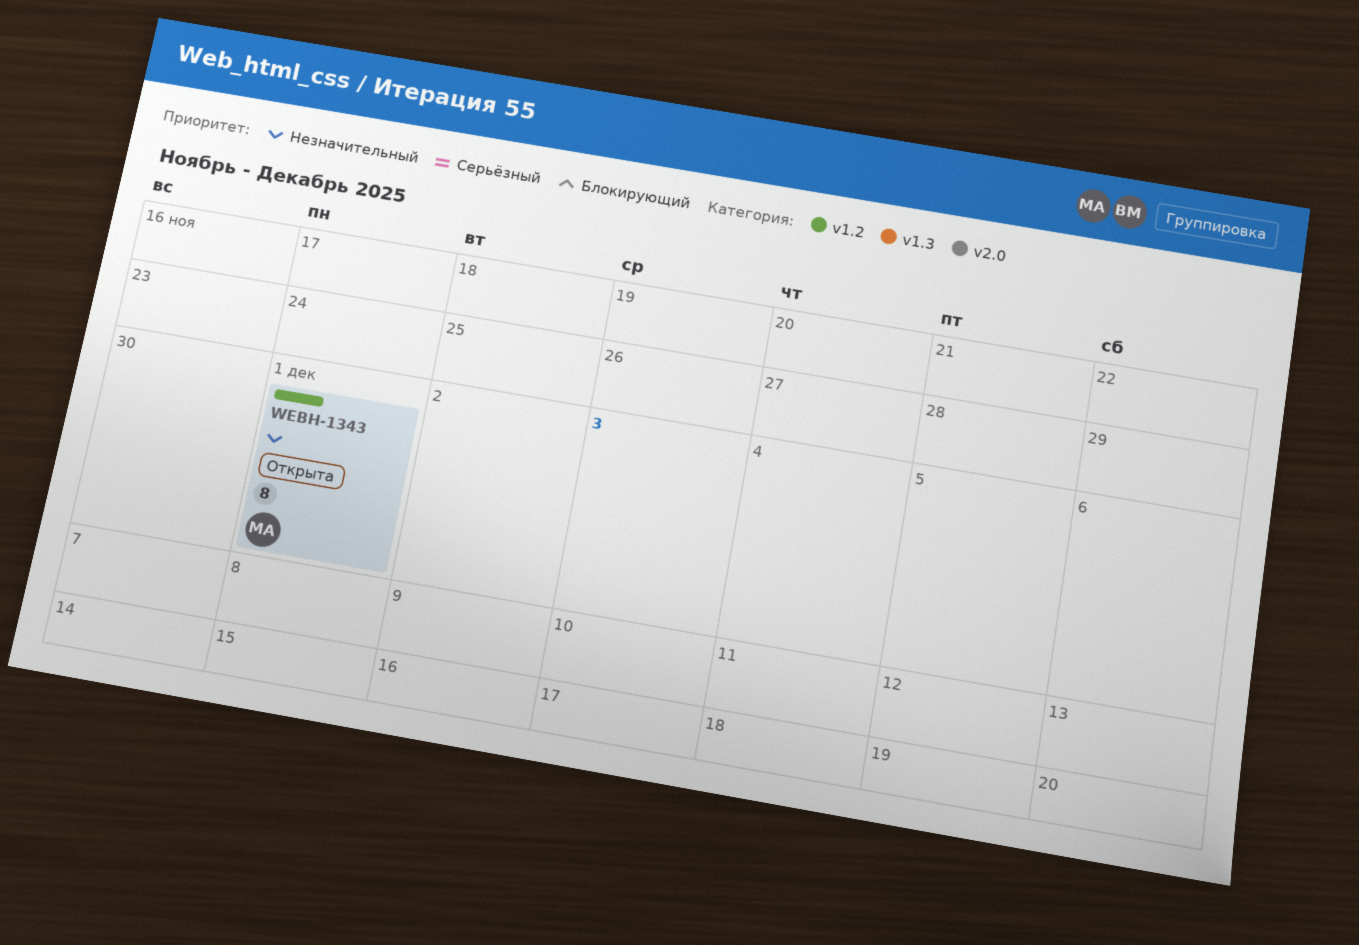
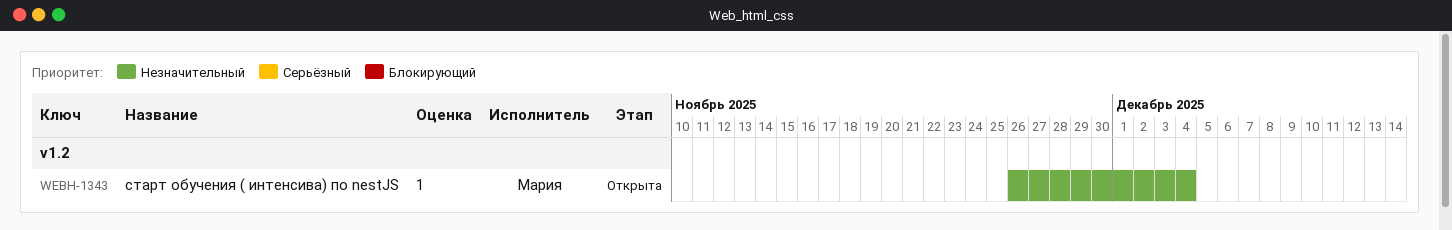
WEBH-1343, estimate: 8 -> 1
WEBH-1343, due: Dec 1 -> Dec 4

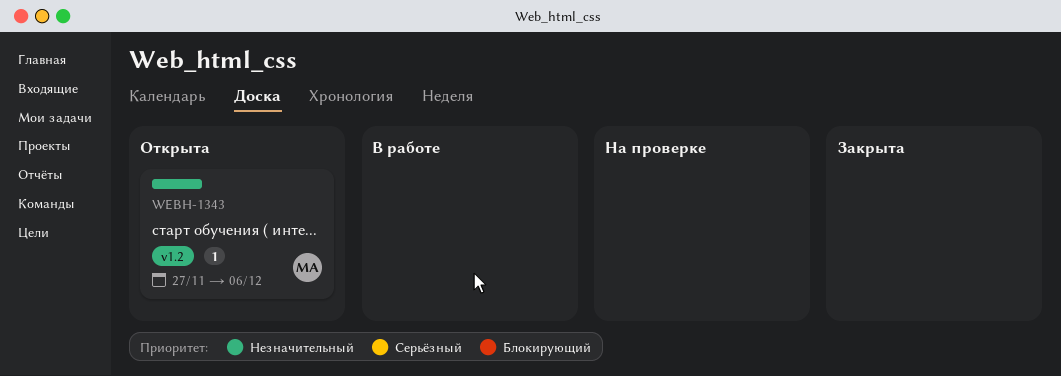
WEBH-1343, start: Nov 26 -> Nov 27
WEBH-1343, due: Dec 4 -> Dec 6

